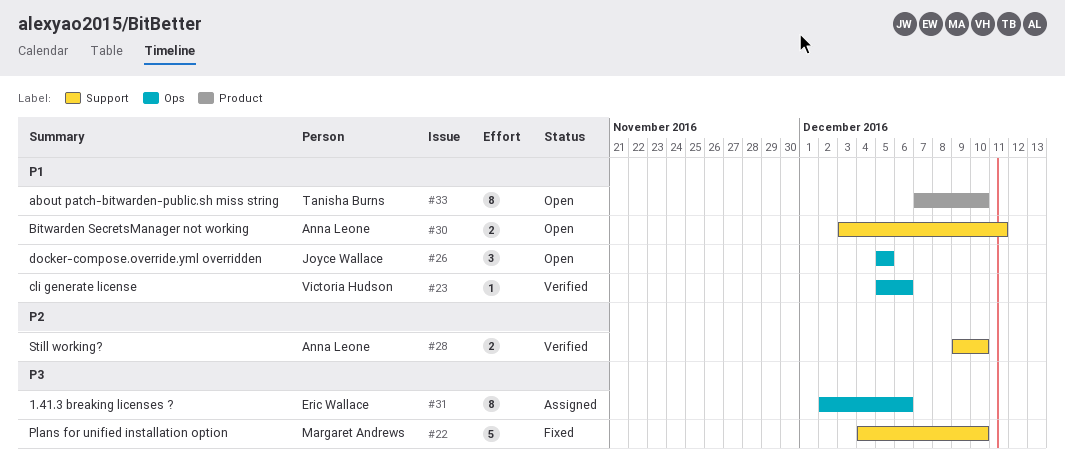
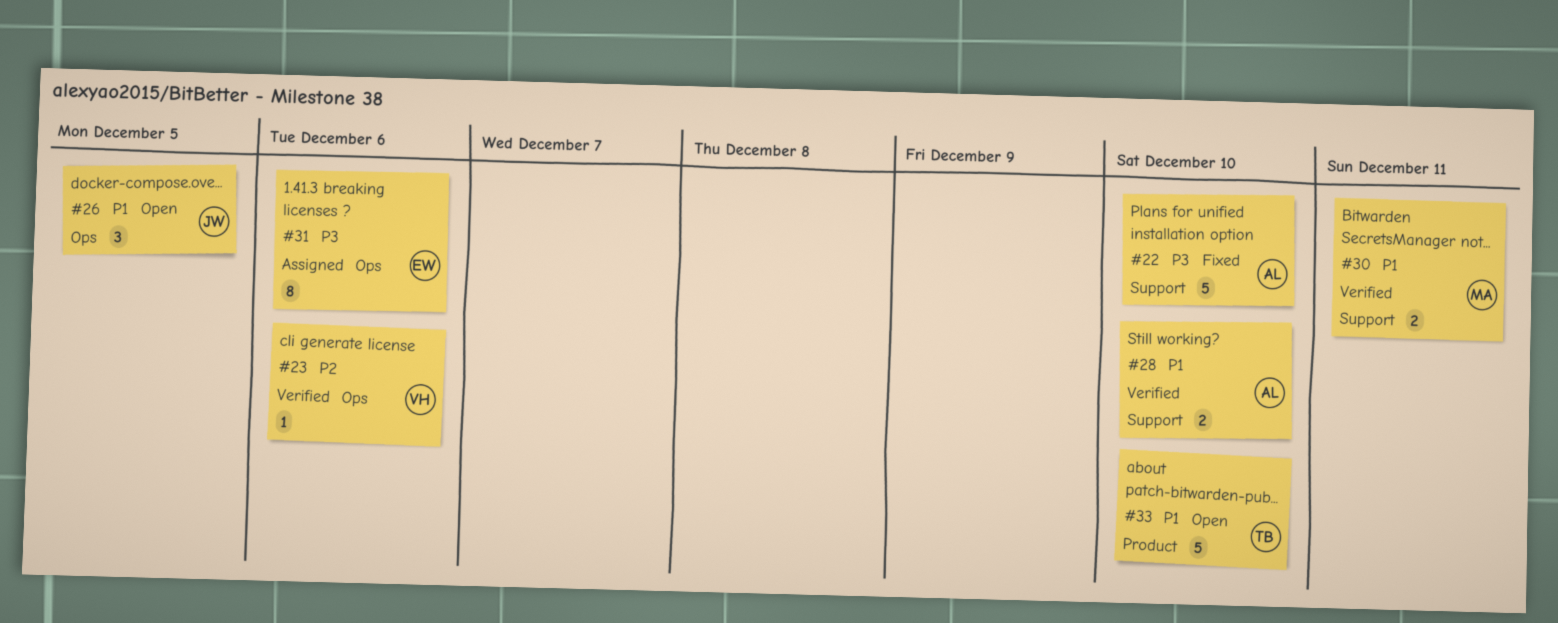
#22, owner: Margaret Andrews -> Anna Leone
#23, priority: P1 -> P2
#28, priority: P2 -> P1
#30, status: Open -> Verified
#30, owner: Anna Leone -> Margaret Andrews
#33, estimate: 8 -> 5

